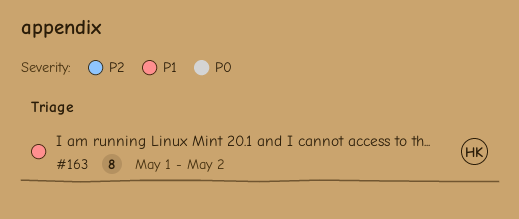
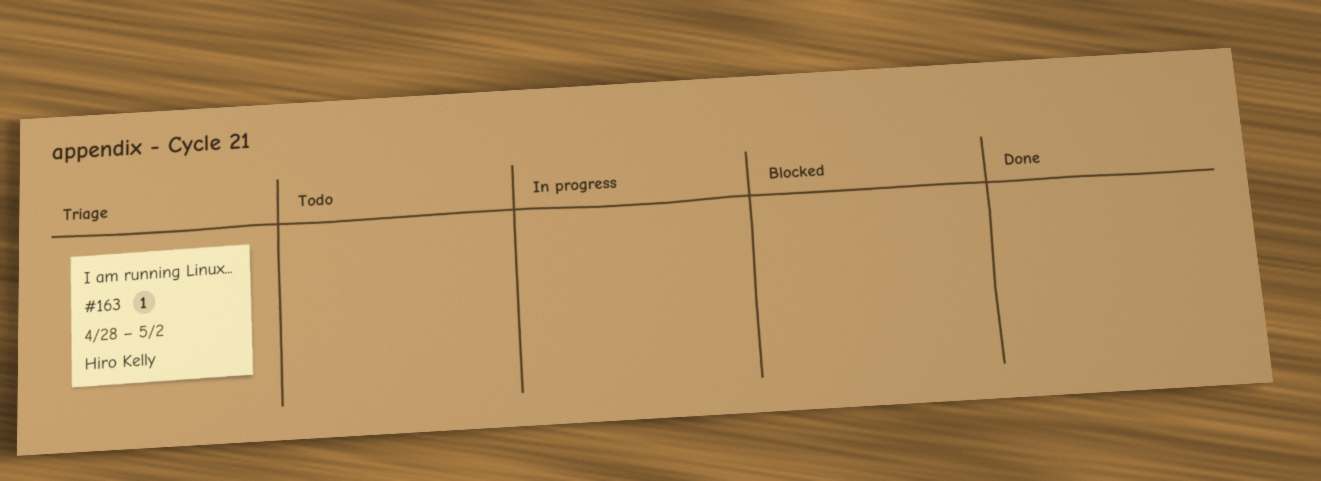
#163, estimate: 8 -> 1
#163, start: May 1 -> Apr 28

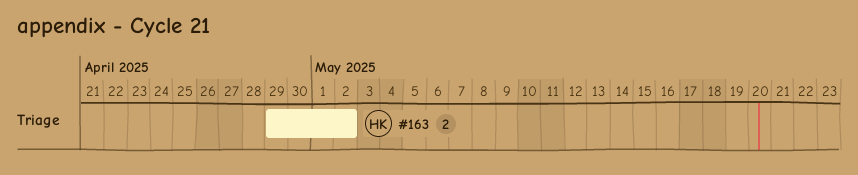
#163, estimate: 1 -> 2
#163, start: Apr 28 -> Apr 29

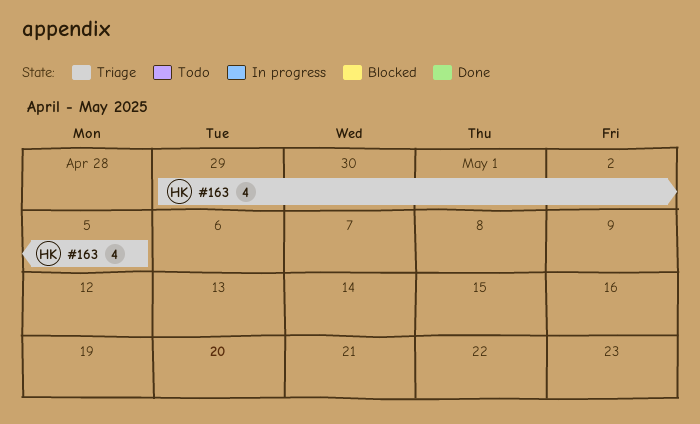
#163, estimate: 2 -> 4
#163, due: May 2 -> May 5

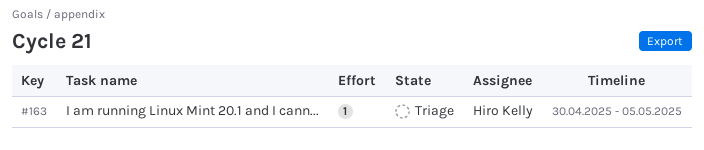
#163, estimate: 4 -> 1
#163, start: Apr 29 -> Apr 30

